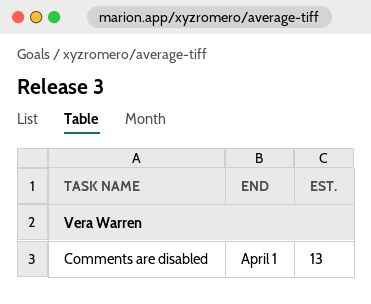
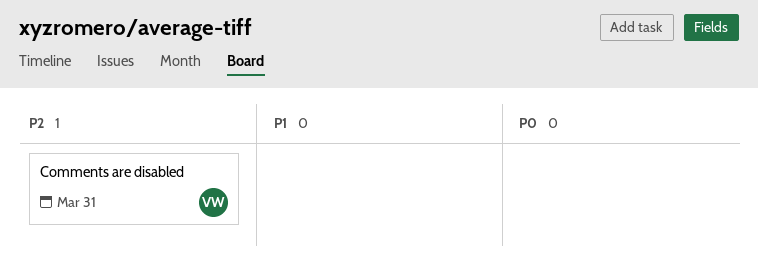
Comments are disabled, due: Apr 1 -> Mar 31

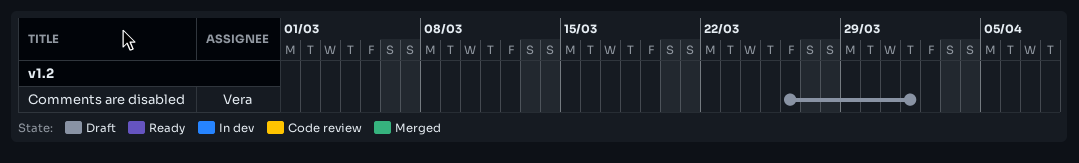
Comments are disabled, due: Mar 31 -> Apr 1

